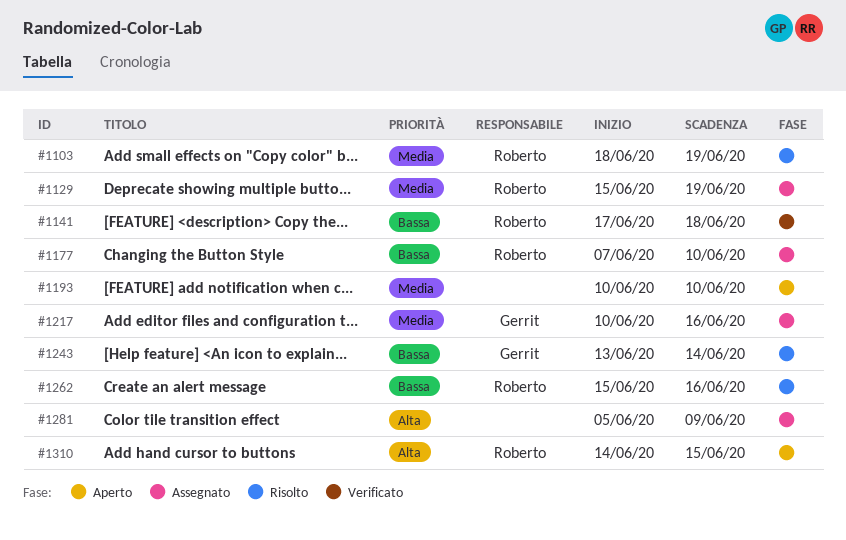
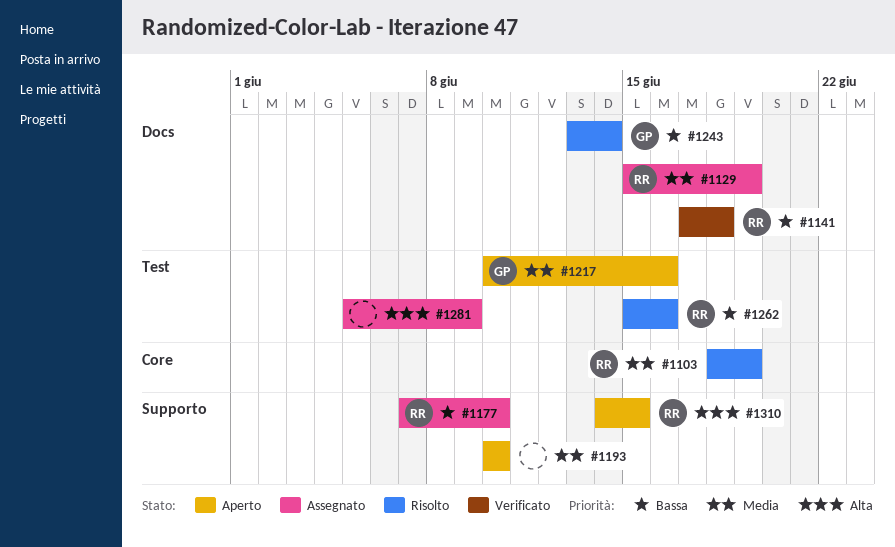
#1217, status: Assegnato -> Aperto

